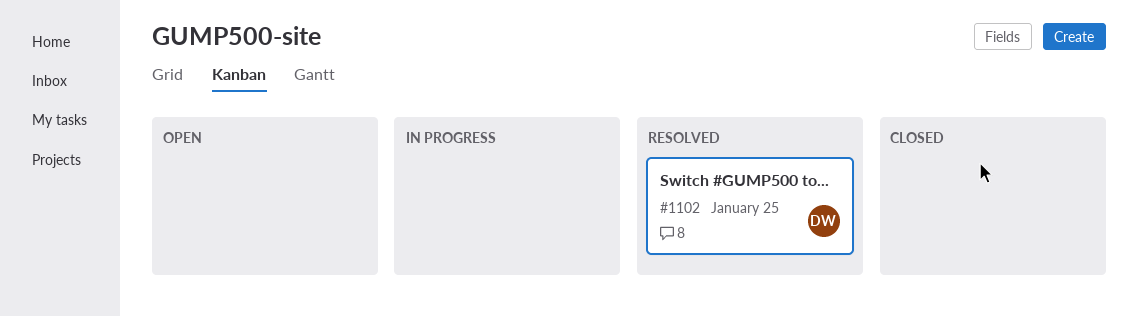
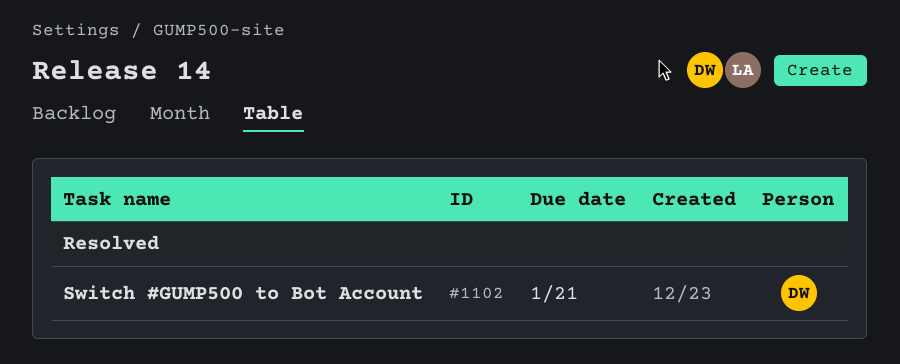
#1102, due: Jan 25 -> Jan 21

